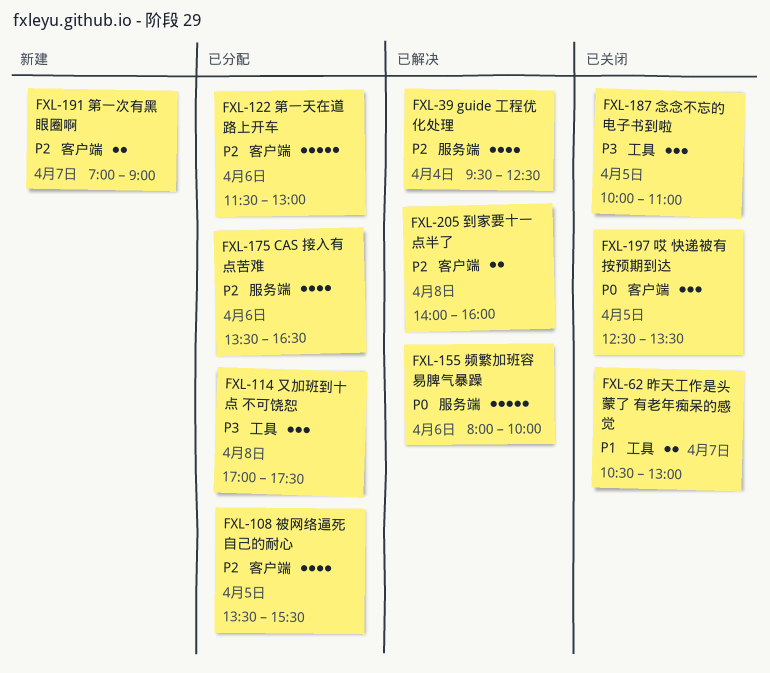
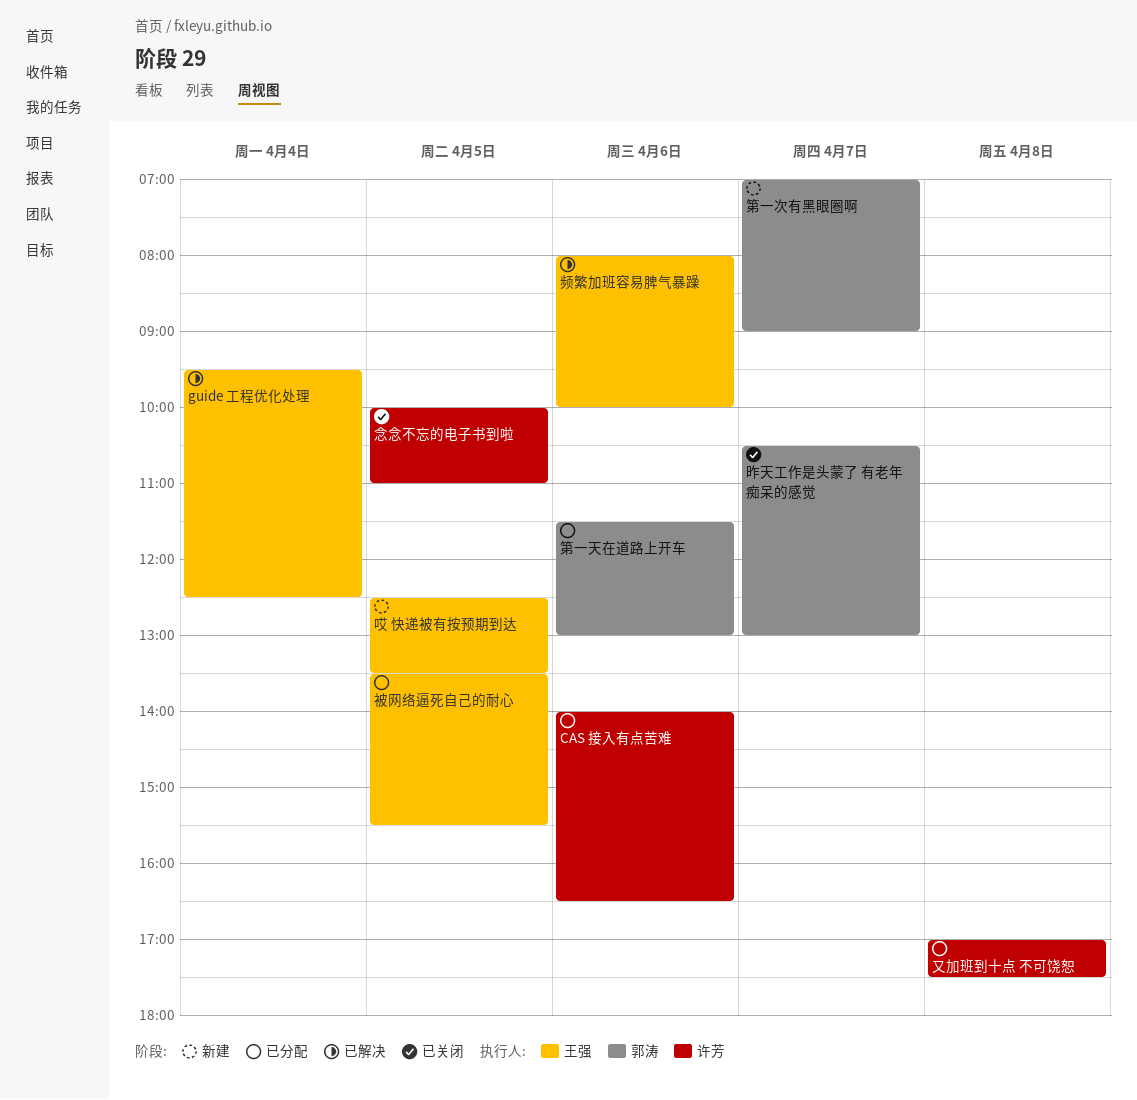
CAS 接入有点苦难, begins: 13:30 -> 14:00
到家要十一点半了: present -> none
哎 快递被有按预期到达, status: 已关闭 -> 新建

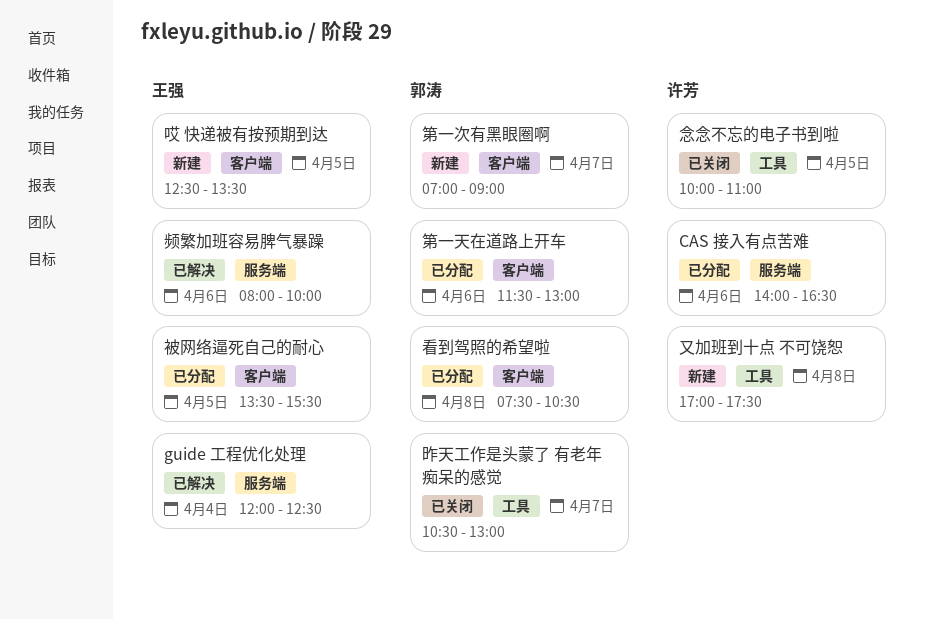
guide 工程优化处理, begins: 09:30 -> 12:00
又加班到十点 不可饶恕, status: 已分配 -> 新建
看到驾照的希望啦: none -> present

